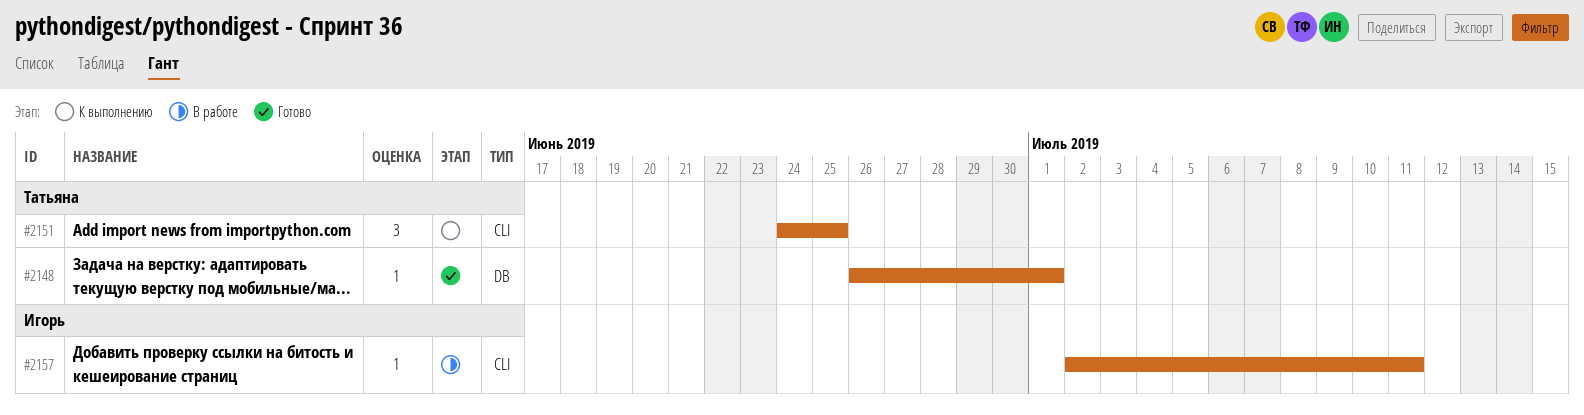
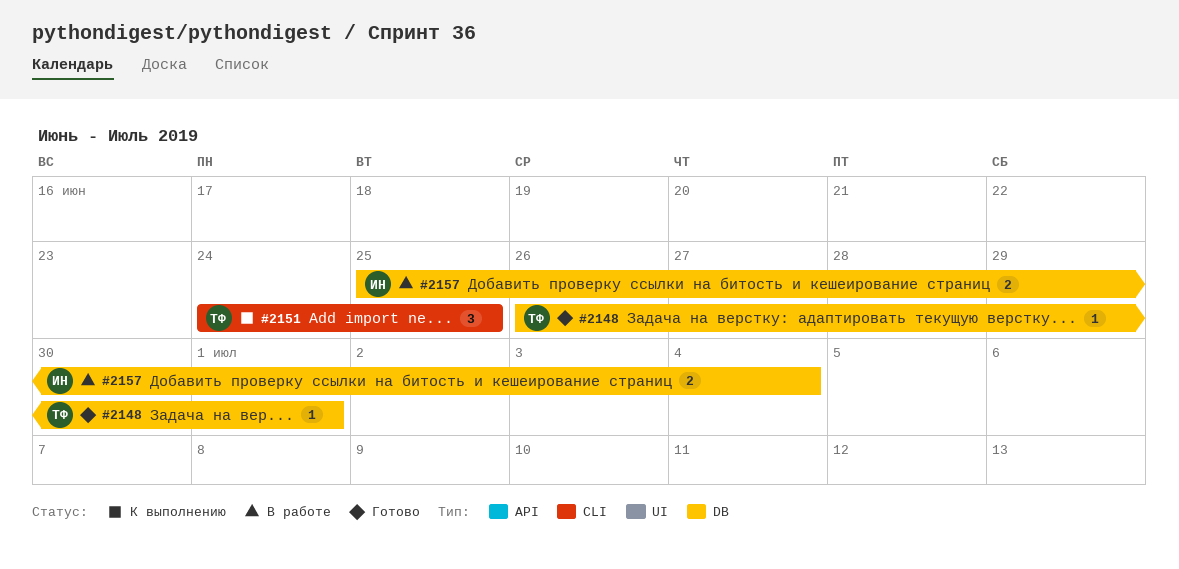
#2157, label: CLI -> DB
#2157, estimate: 1 -> 2
#2157, start: Jul 2 -> Jun 25
#2157, due: Jul 11 -> Jul 4

